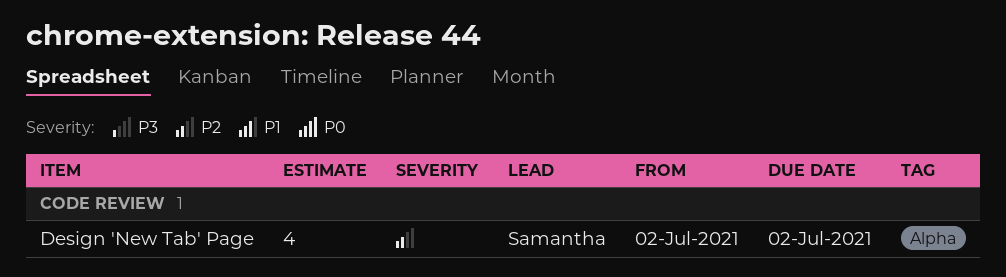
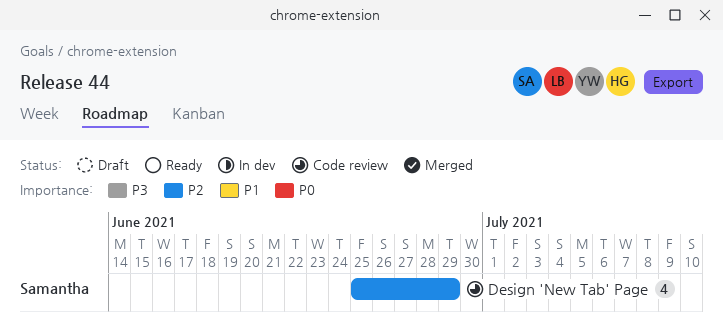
Design 'New Tab' Page, start: Jul 2 -> Jun 25
Design 'New Tab' Page, due: Jul 2 -> Jun 29

